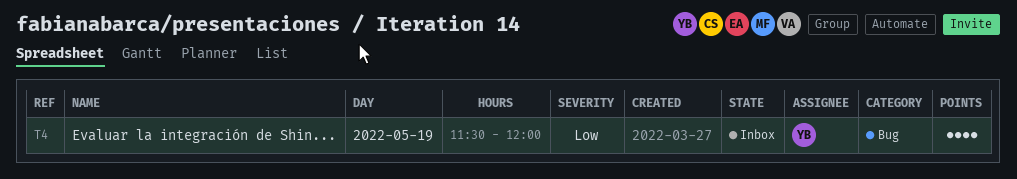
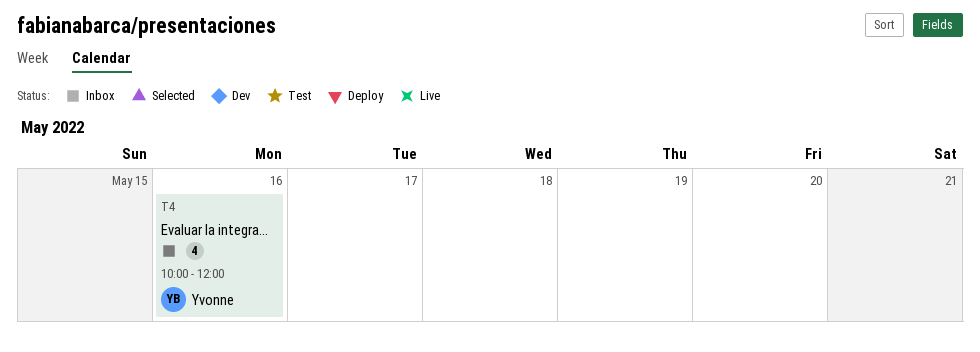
T4, day: May 19 -> May 16
T4, begins: 11:30 -> 10:00

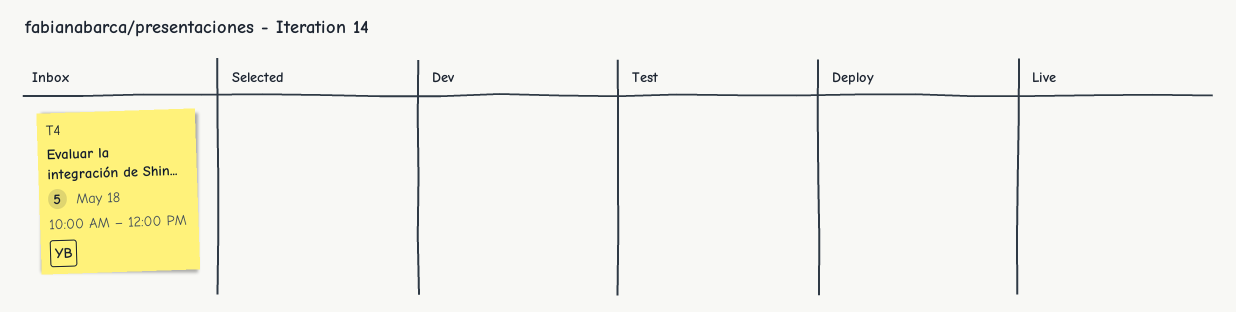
T4, estimate: 4 -> 5
T4, day: May 16 -> May 18

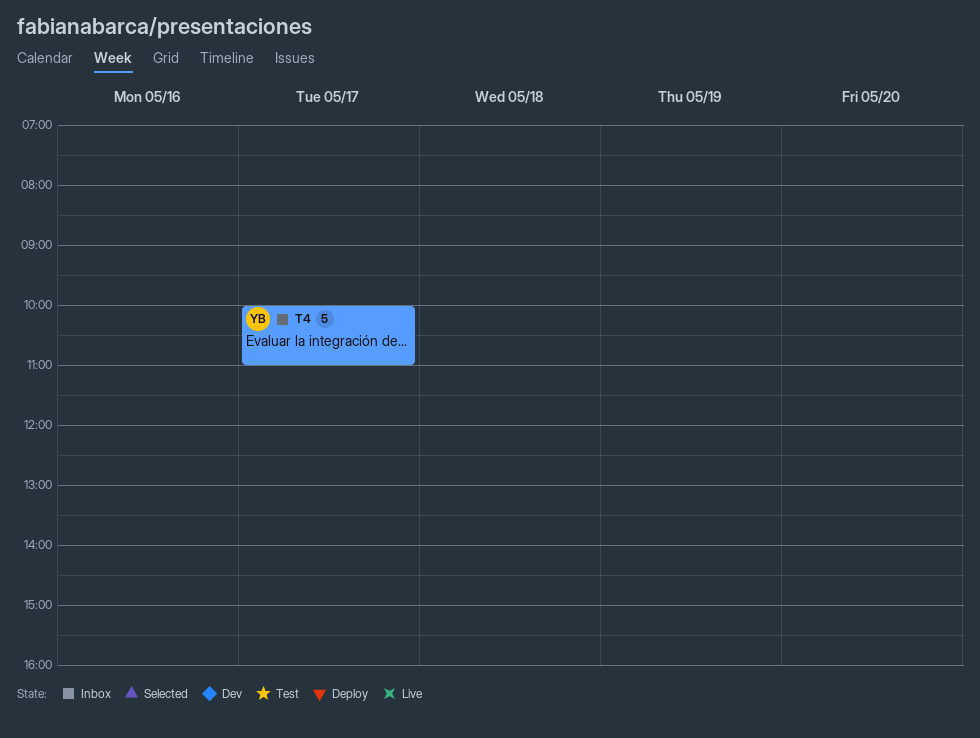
T4, day: May 18 -> May 17
T4, ends: 12:00 -> 11:00

